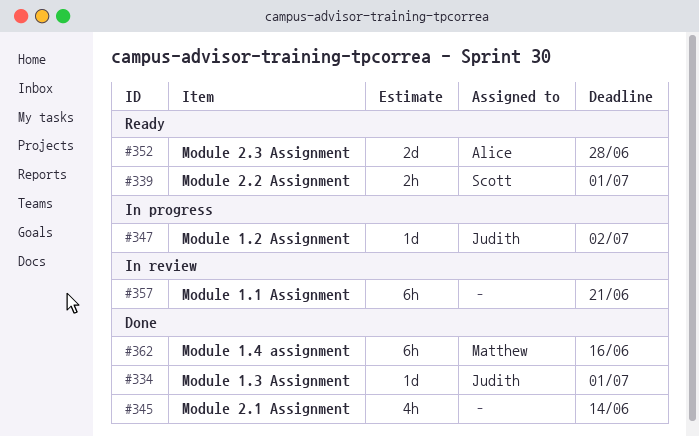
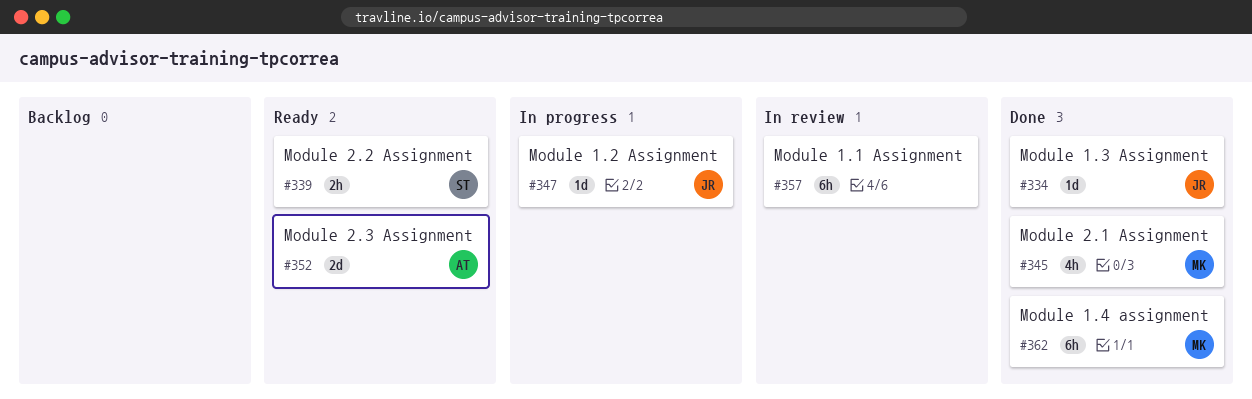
#345, owner: none -> Matthew

